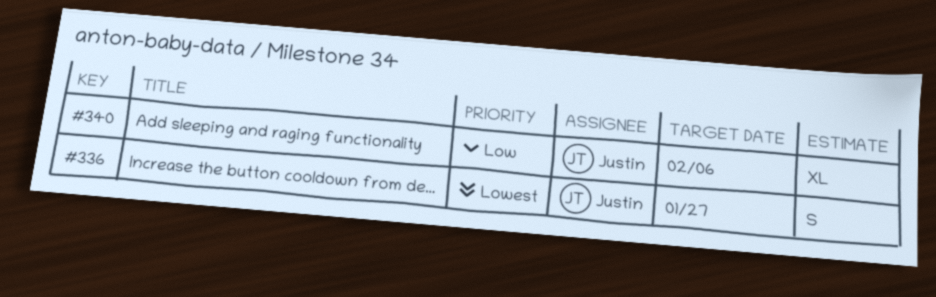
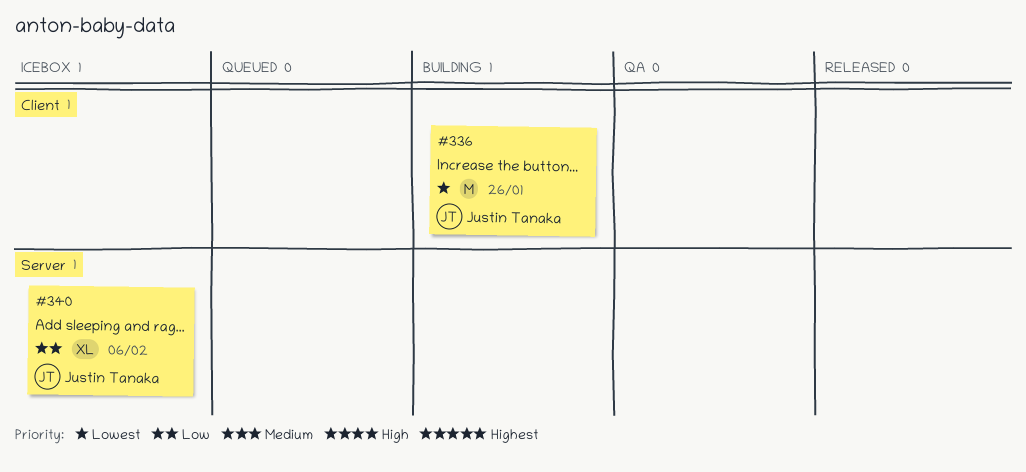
#336, estimate: S -> M
#336, due: Jan 27 -> Jan 26

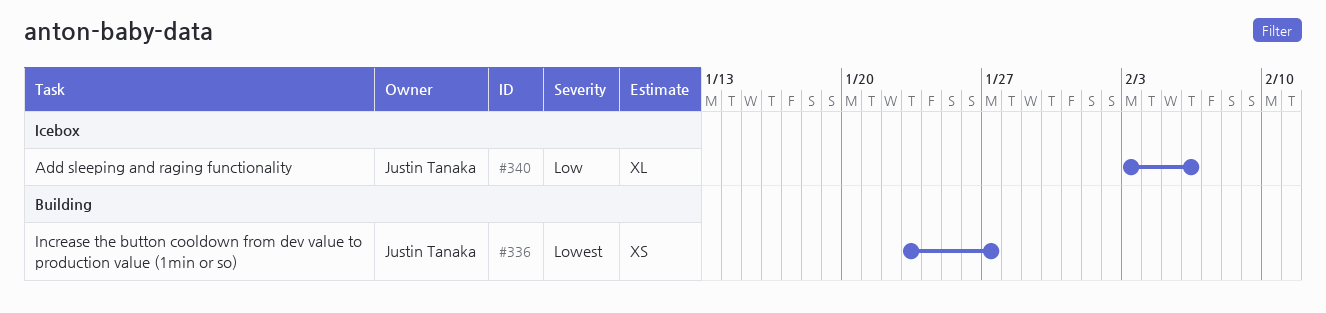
#336, estimate: M -> XS
#336, due: Jan 26 -> Jan 27

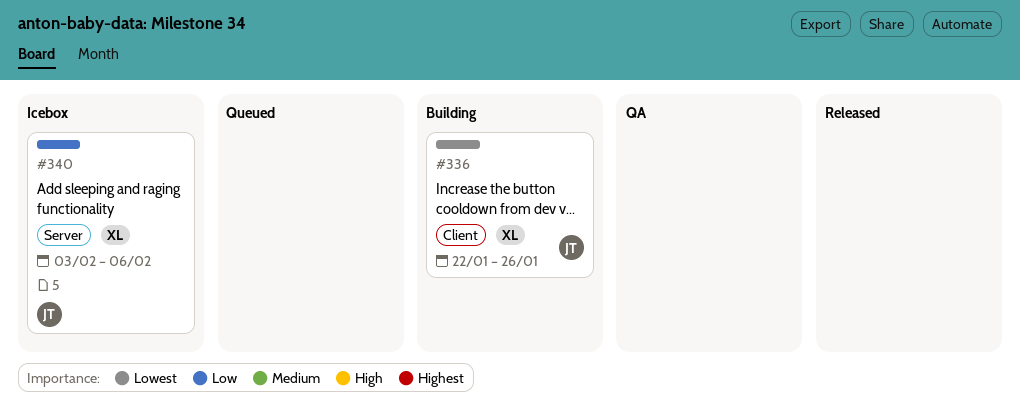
#336, estimate: XS -> XL
#336, start: Jan 23 -> Jan 22
#336, due: Jan 27 -> Jan 26

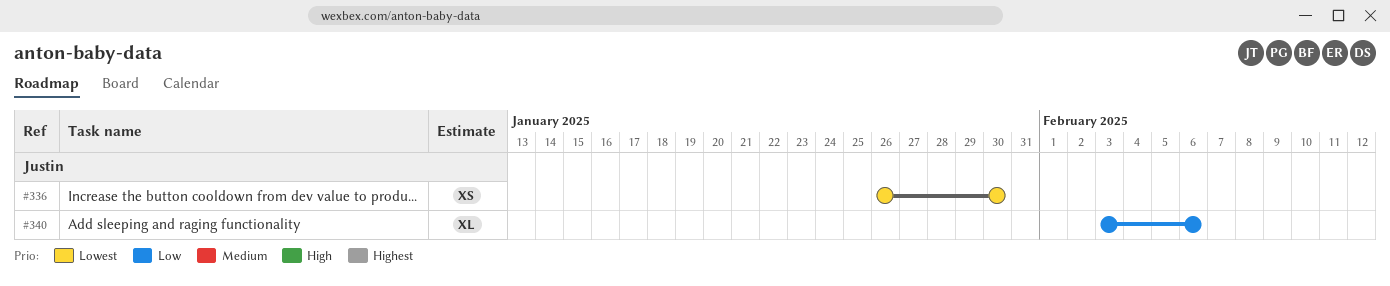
#336, estimate: XL -> XS
#336, start: Jan 22 -> Jan 26
#336, due: Jan 26 -> Jan 30

